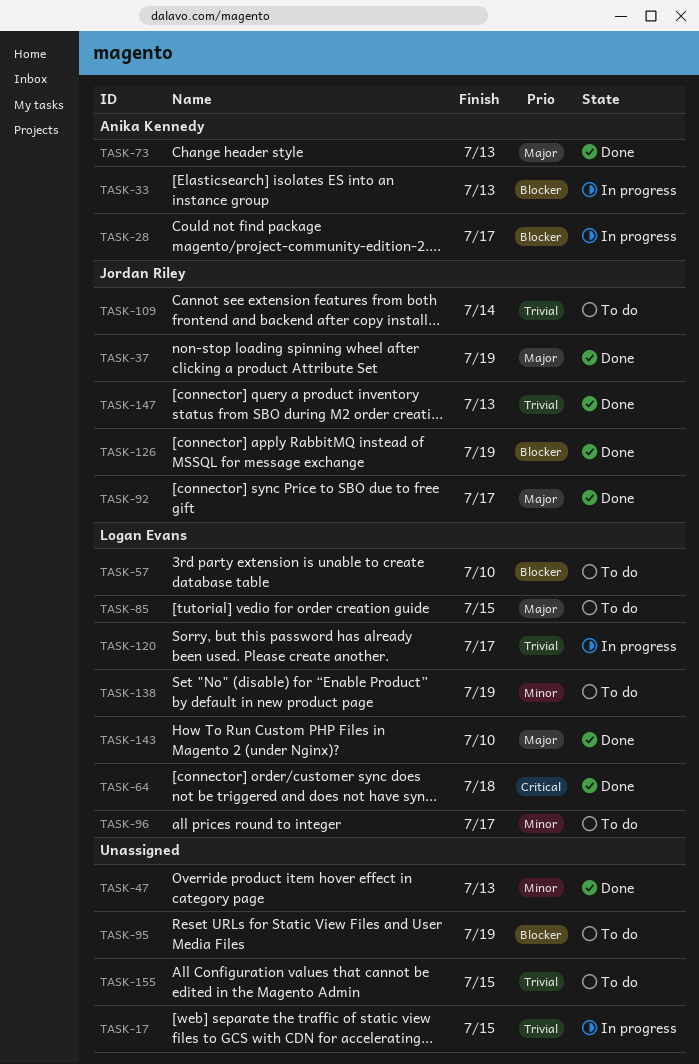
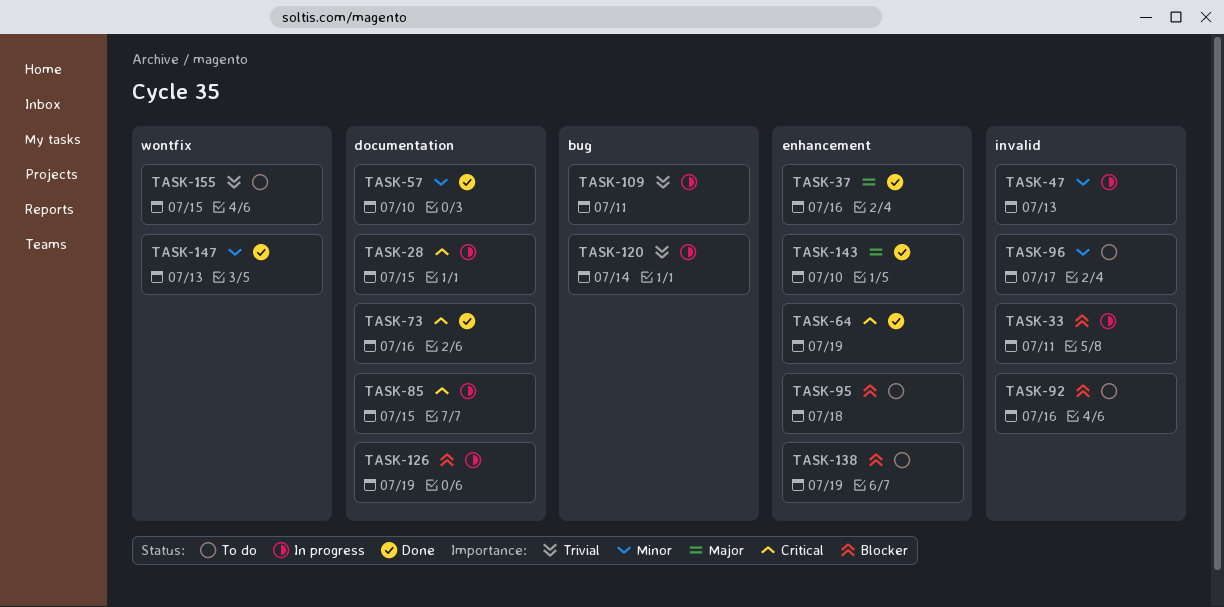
TASK-17: present -> none
TASK-28, priority: Blocker -> Critical
TASK-28, due: Jul 17 -> Jul 15
TASK-33, due: Jul 13 -> Jul 11
TASK-37, due: Jul 19 -> Jul 16
TASK-47, status: Done -> In progress
TASK-57, status: To do -> Done
TASK-57, priority: Blocker -> Minor
TASK-64, due: Jul 18 -> Jul 19
TASK-73, priority: Major -> Critical
TASK-73, due: Jul 13 -> Jul 16
TASK-85, status: To do -> In progress
TASK-85, priority: Major -> Critical
TASK-92, status: Done -> To do
TASK-92, priority: Major -> Blocker
TASK-92, due: Jul 17 -> Jul 16
TASK-95, due: Jul 19 -> Jul 18
TASK-109, status: To do -> In progress
TASK-109, due: Jul 14 -> Jul 11
TASK-120, due: Jul 17 -> Jul 14
TASK-126, status: Done -> In progress
TASK-138, priority: Minor -> Blocker
TASK-147, priority: Trivial -> Minor

